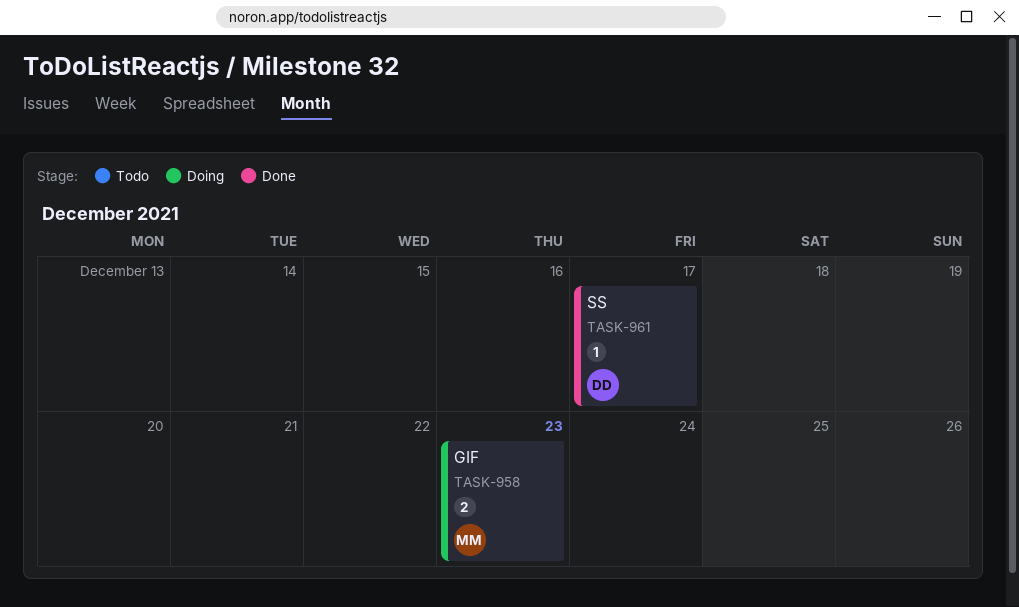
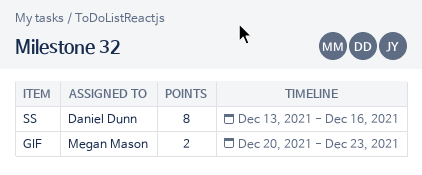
SS, estimate: 1 -> 8
SS, due: Dec 17 -> Dec 16

